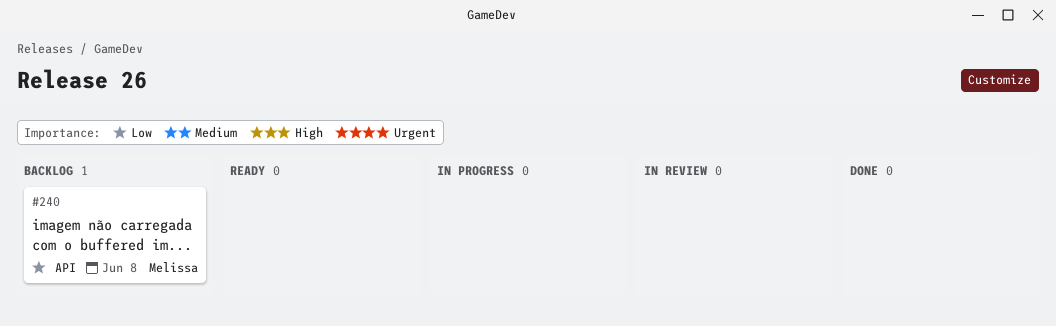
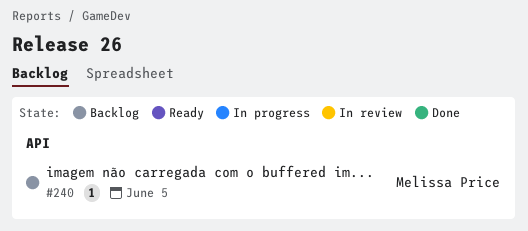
#240, due: Jun 8 -> Jun 5

